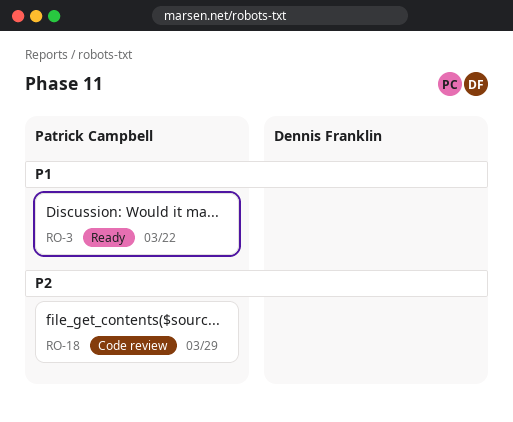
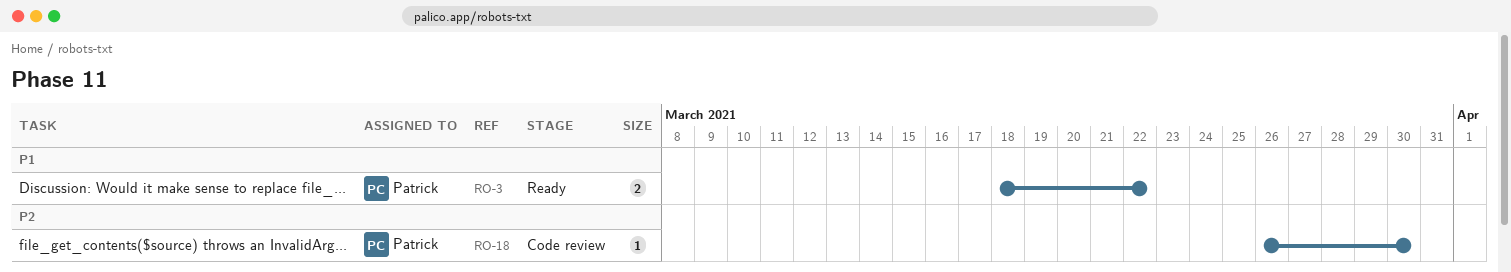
RO-18, due: Mar 29 -> Mar 30

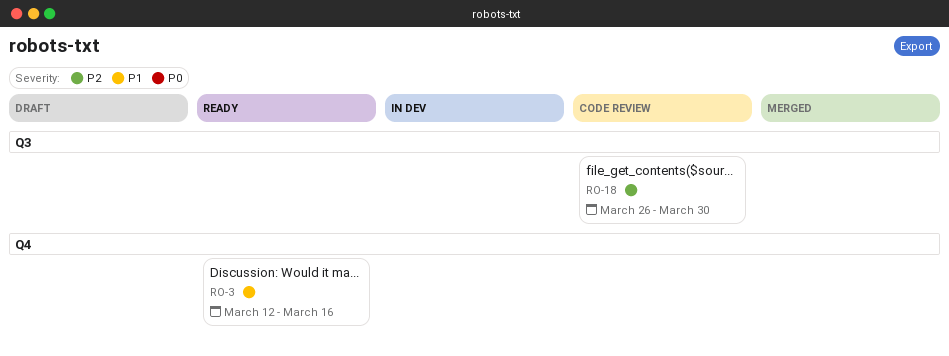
RO-3, start: Mar 18 -> Mar 12
RO-3, due: Mar 22 -> Mar 16

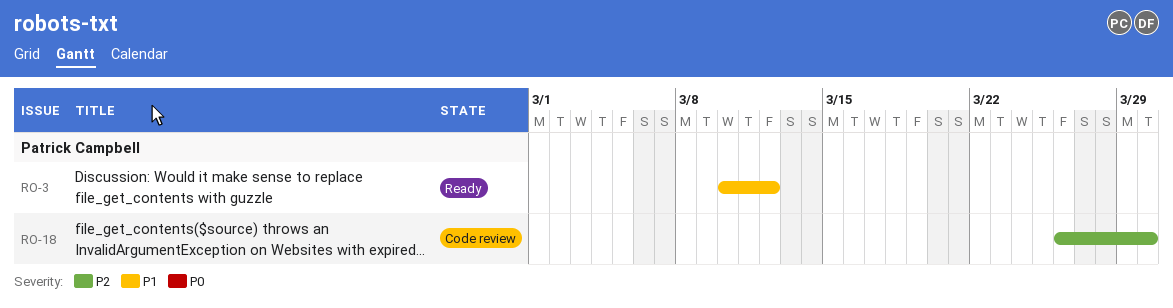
RO-3, start: Mar 12 -> Mar 10
RO-3, due: Mar 16 -> Mar 12

